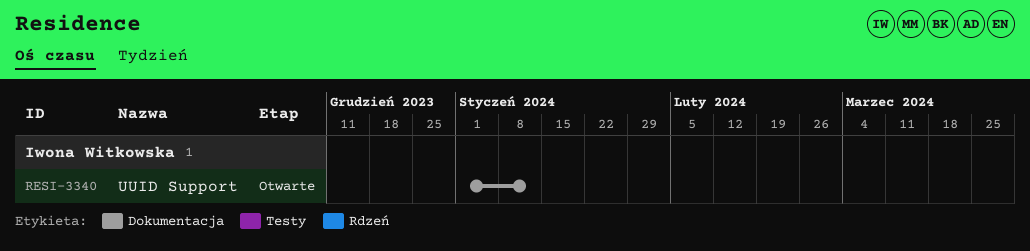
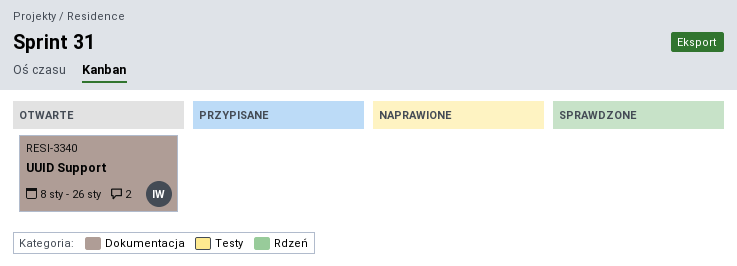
RESI-3340, start: Jan 1 -> Jan 8
RESI-3340, due: Jan 12 -> Jan 26

